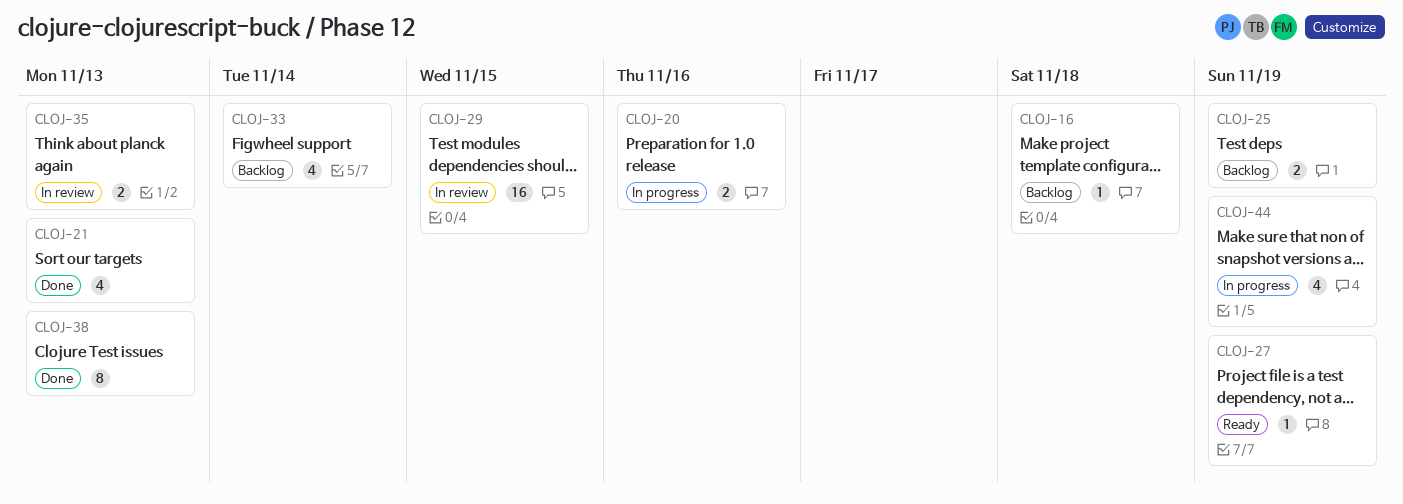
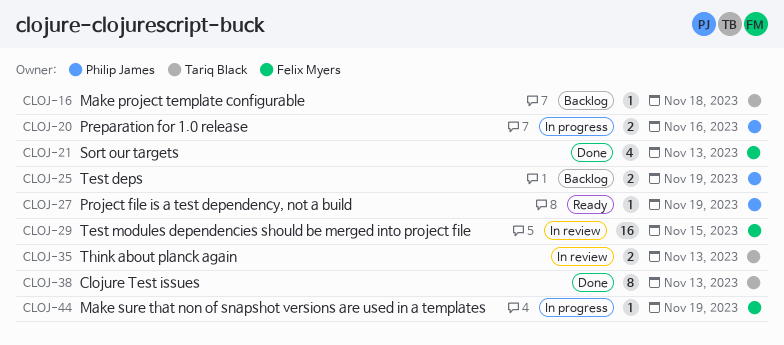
CLOJ-33: present -> none
CLOJ-44, estimate: 4 -> 1

